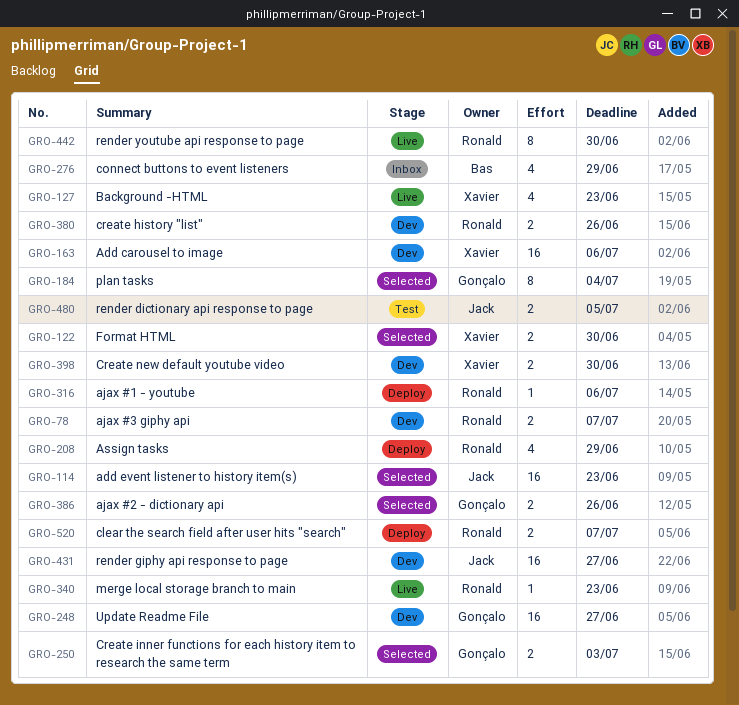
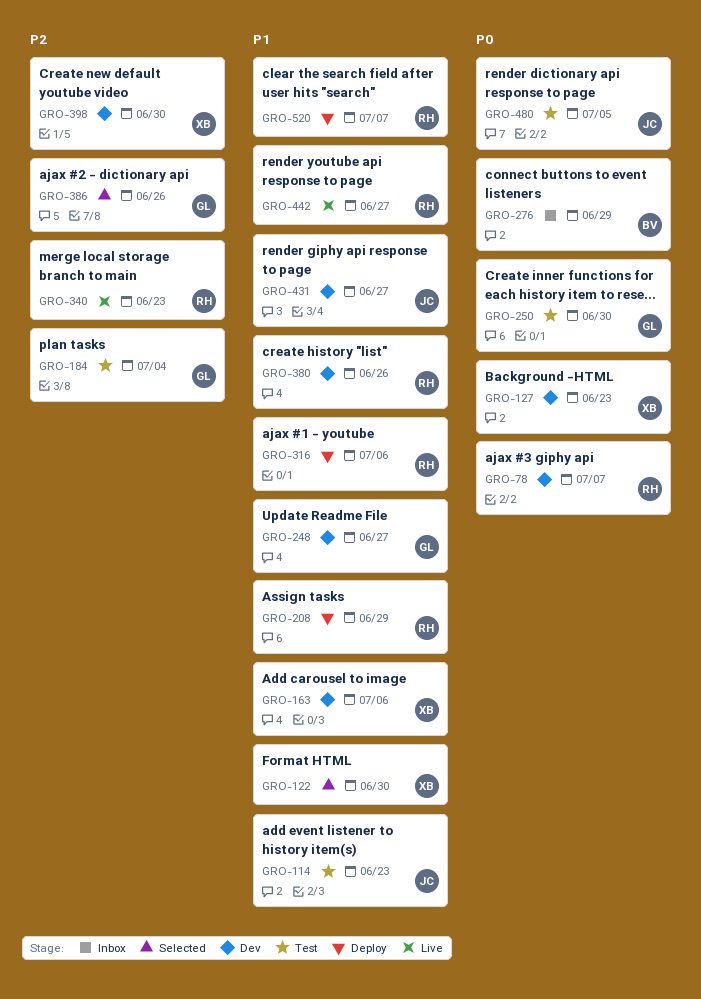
GRO-114, status: Selected -> Test
GRO-127, status: Live -> Dev
GRO-184, status: Selected -> Test
GRO-250, status: Selected -> Test
GRO-250, due: Jul 3 -> Jun 30
GRO-442, due: Jun 30 -> Jun 27

